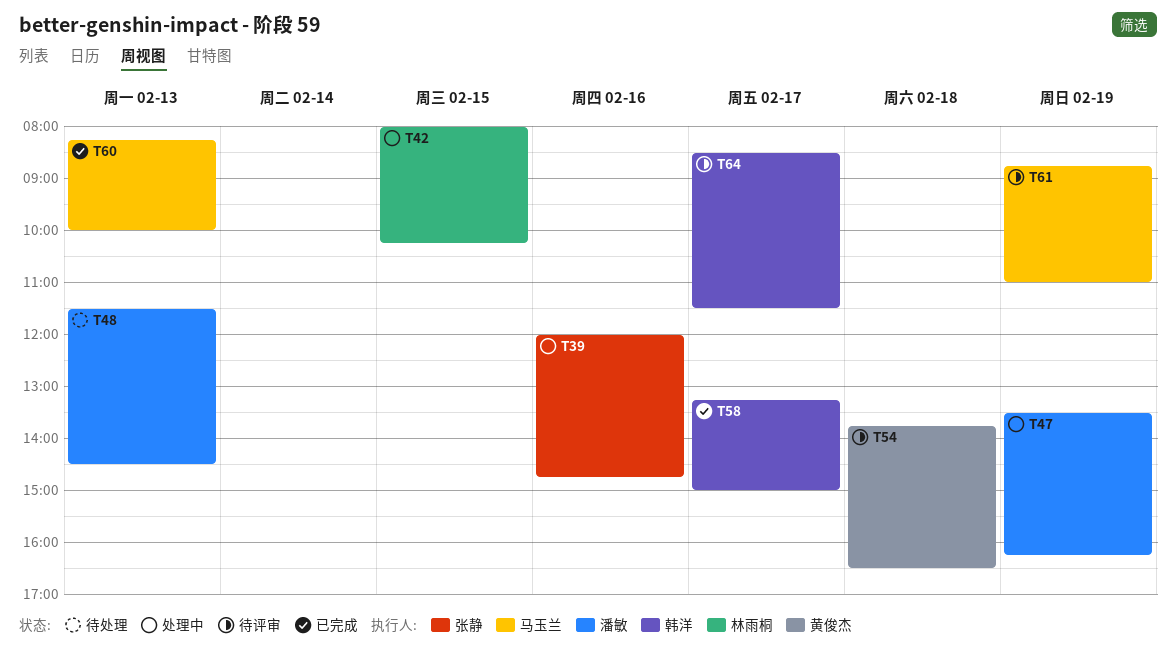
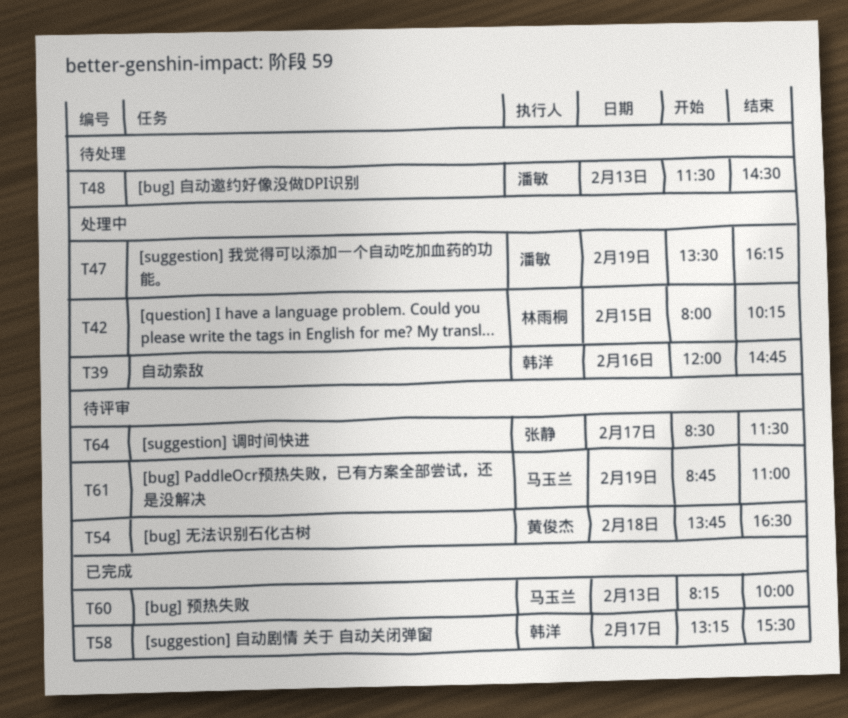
T39, owner: 张静 -> 韩洋
T58, ends: 15:00 -> 15:30
T64, owner: 韩洋 -> 张静

